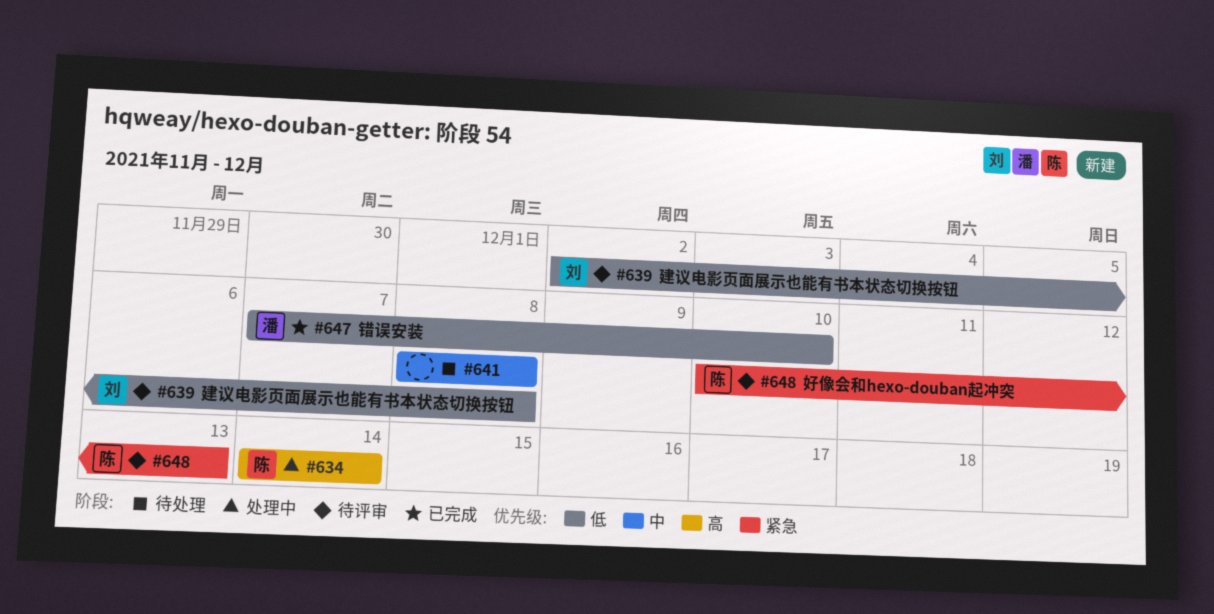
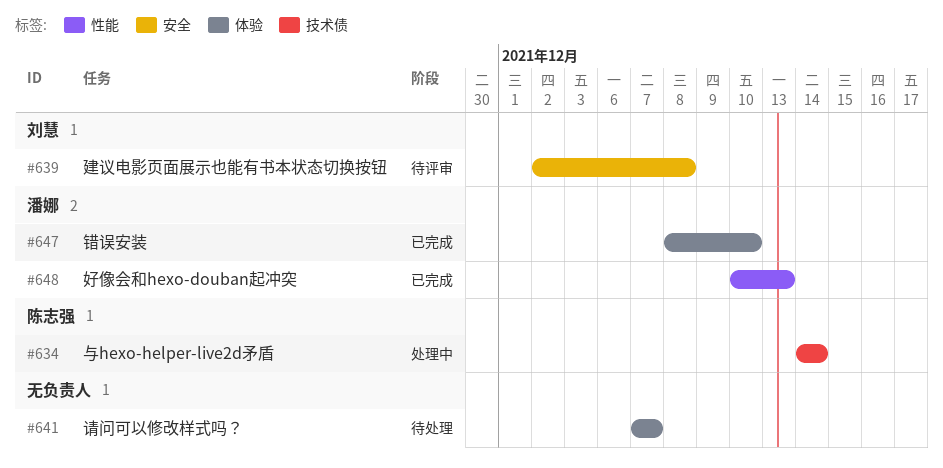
#641, start: Dec 8 -> Dec 7
#641, due: Dec 8 -> Dec 7
#647, start: Dec 7 -> Dec 8
#648, status: 待评审 -> 已完成
#648, owner: 陈志强 -> 潘娜

